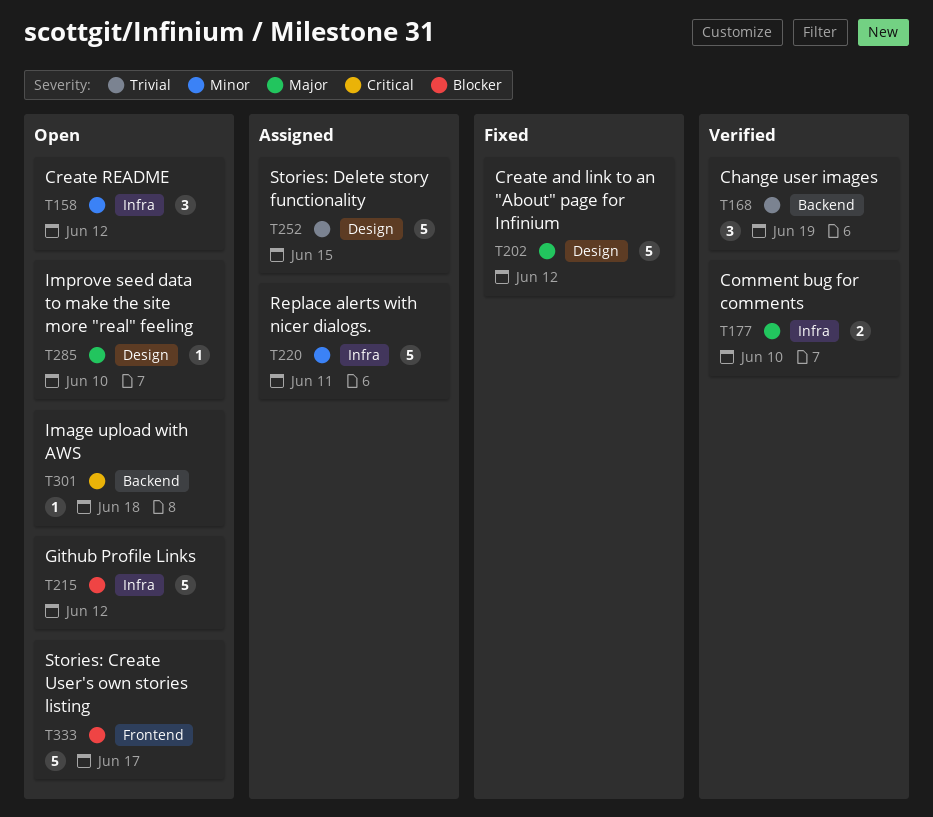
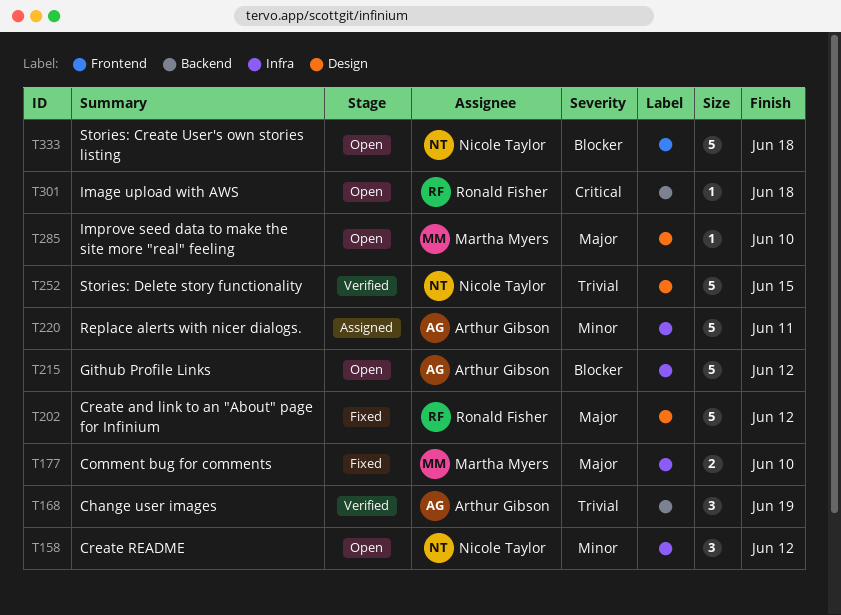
T177, status: Verified -> Fixed
T252, status: Assigned -> Verified
T333, due: Jun 17 -> Jun 18

